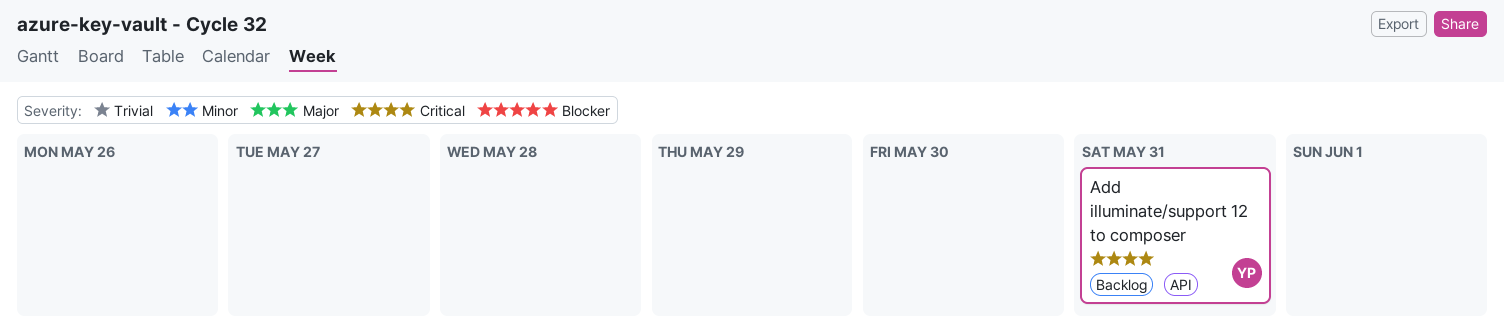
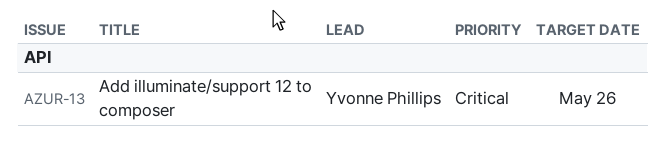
Add illuminate/support 12 to composer, due: May 31 -> May 26

